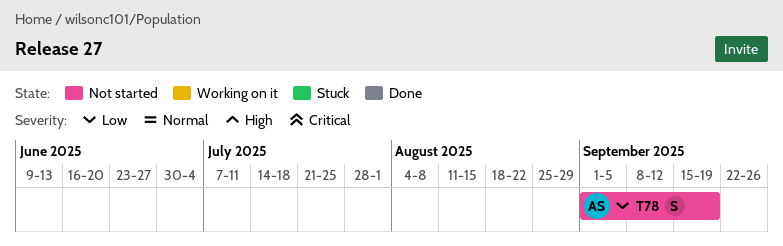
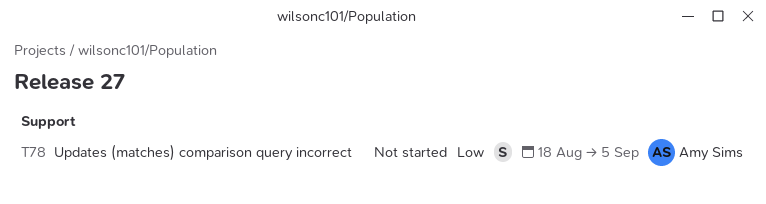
T78, start: Sep 1 -> Aug 18
T78, due: Sep 19 -> Sep 5

